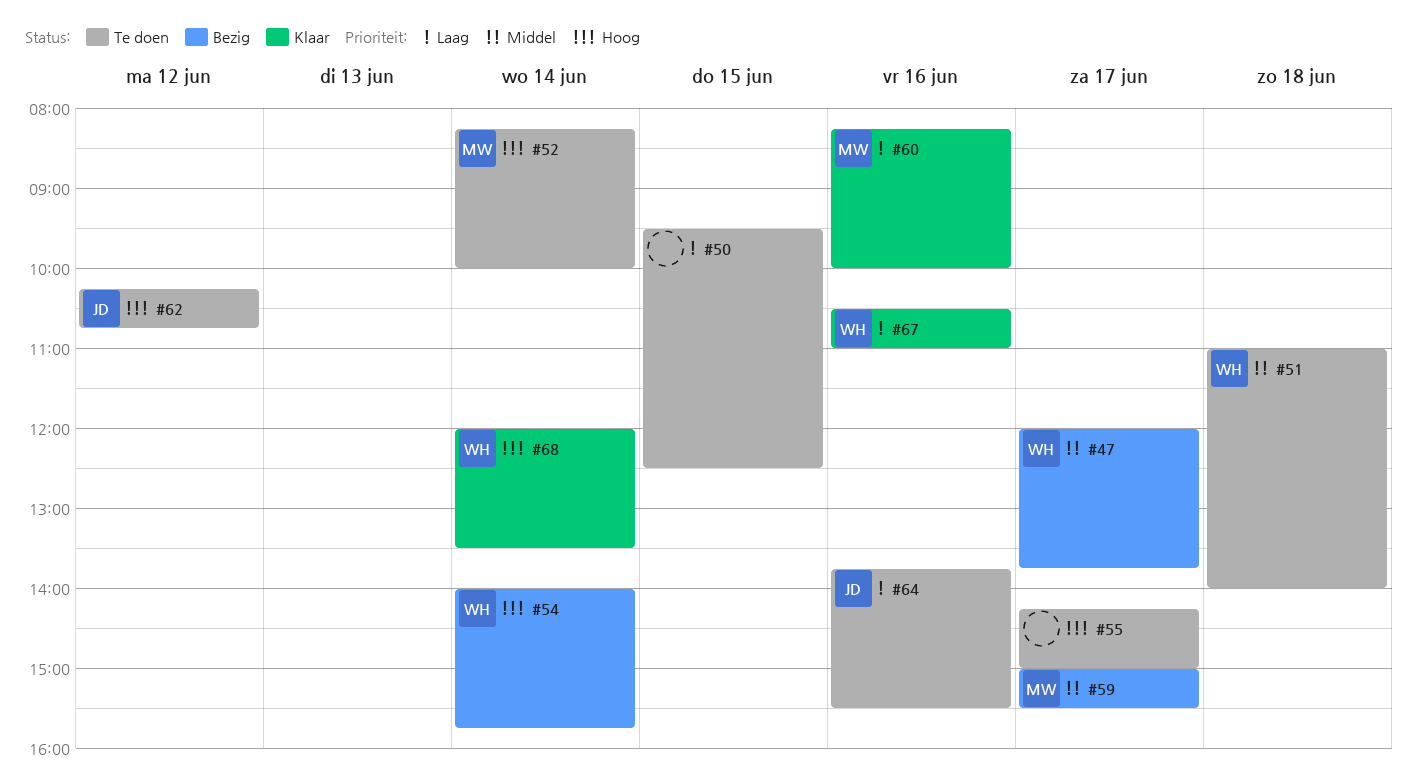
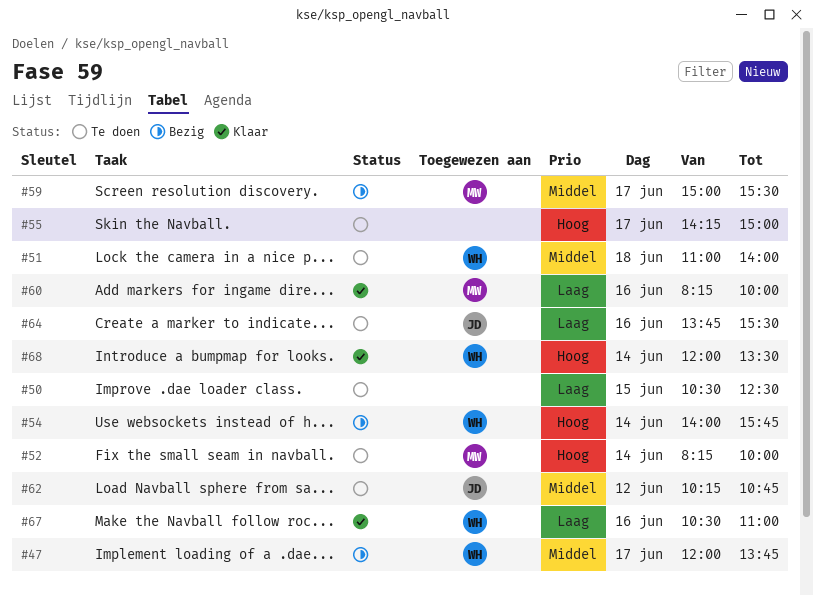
#50, begins: 09:30 -> 10:30
#62, priority: Hoog -> Middel

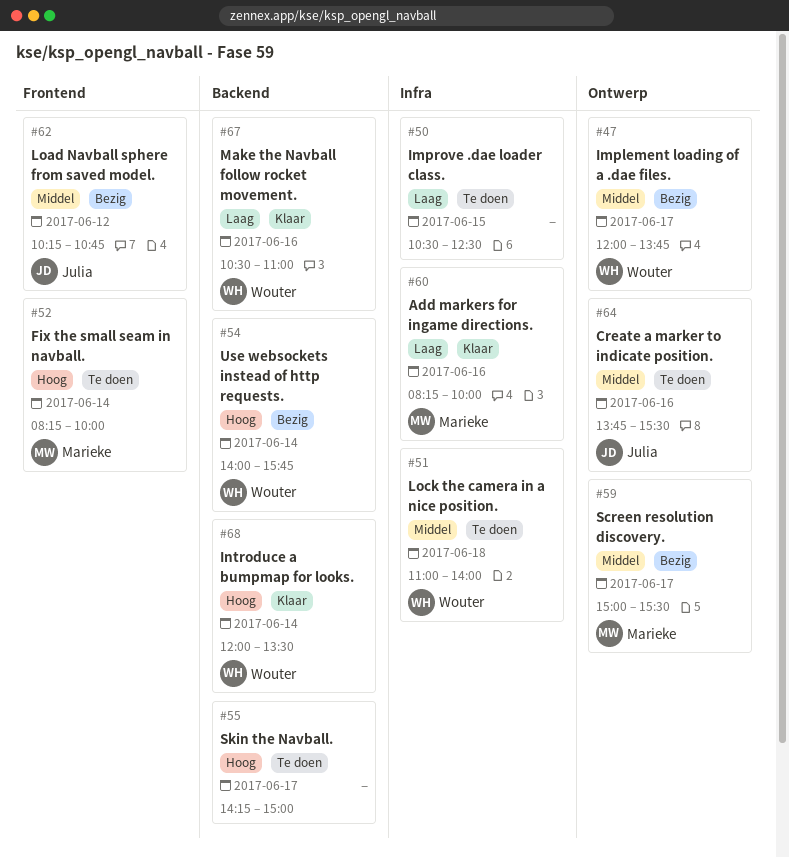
#62, status: Te doen -> Bezig
#64, priority: Laag -> Middel

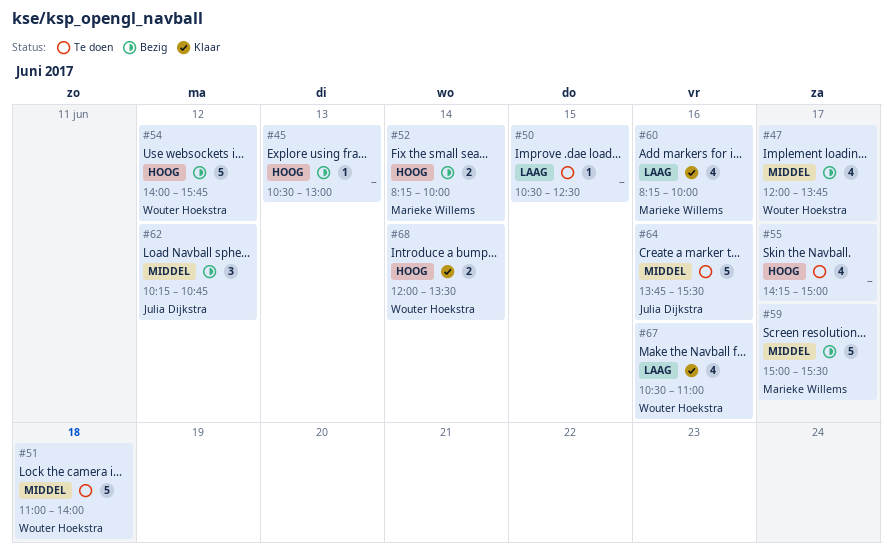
#45: none -> present
#52, status: Te doen -> Bezig
#54, day: Jun 14 -> Jun 12

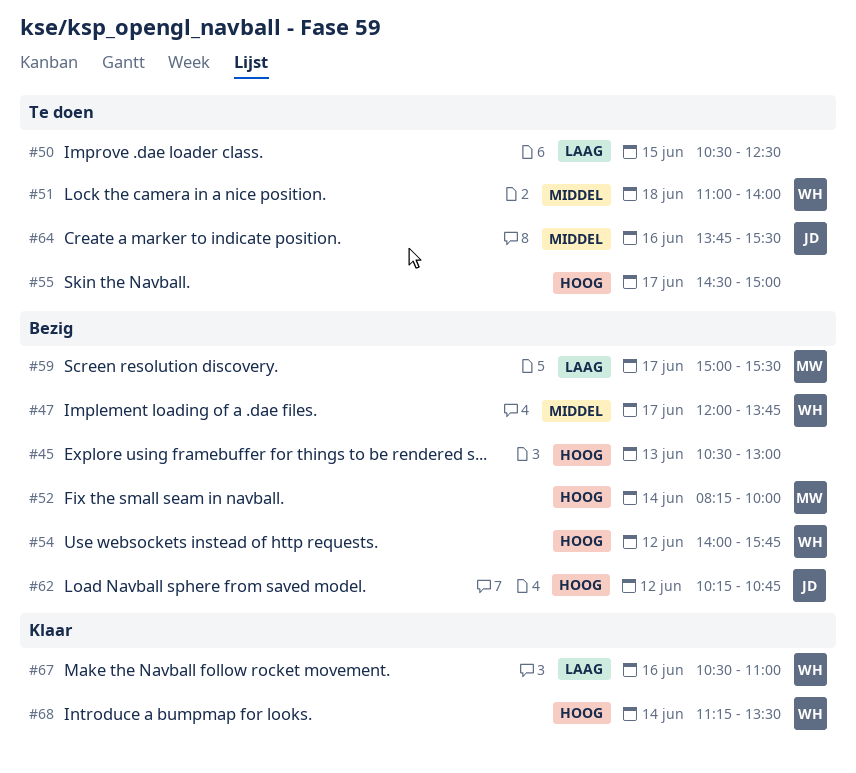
#55, begins: 14:15 -> 14:30
#59, priority: Middel -> Laag
#60: present -> none
#62, priority: Middel -> Hoog
#68, begins: 12:00 -> 11:15

